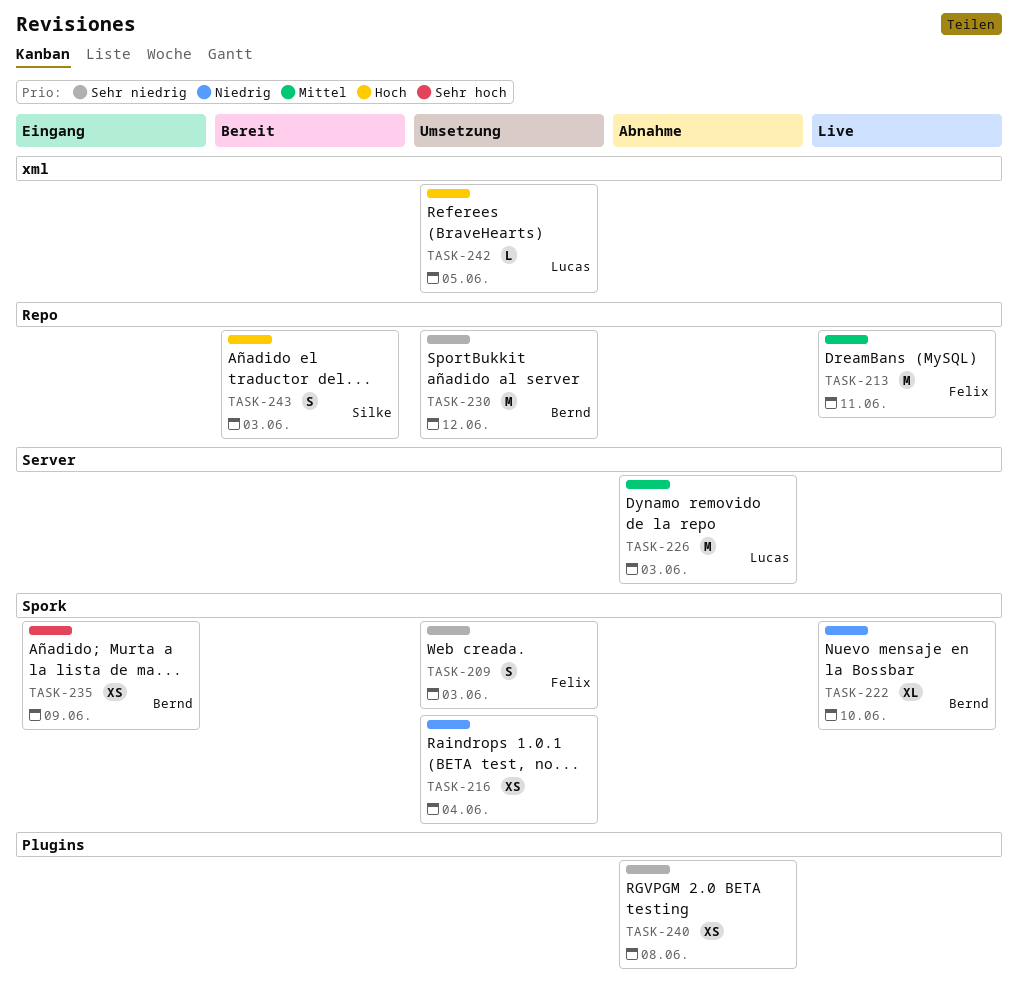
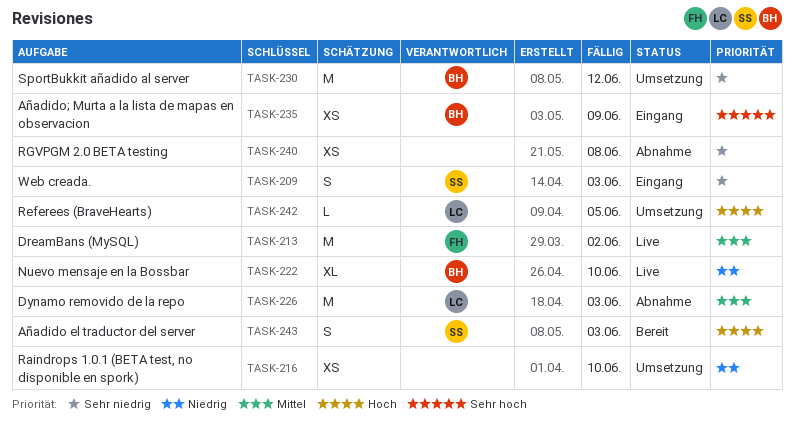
TASK-209, status: Umsetzung -> Eingang
TASK-209, owner: Felix -> Silke
TASK-213, due: Jun 11 -> Jun 2
TASK-216, due: Jun 4 -> Jun 10

